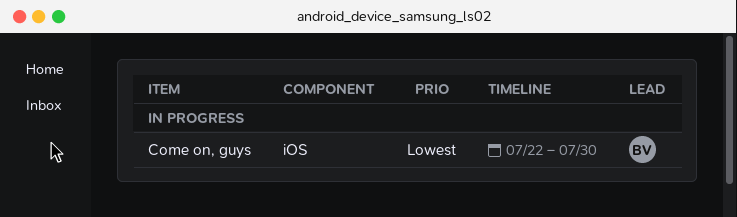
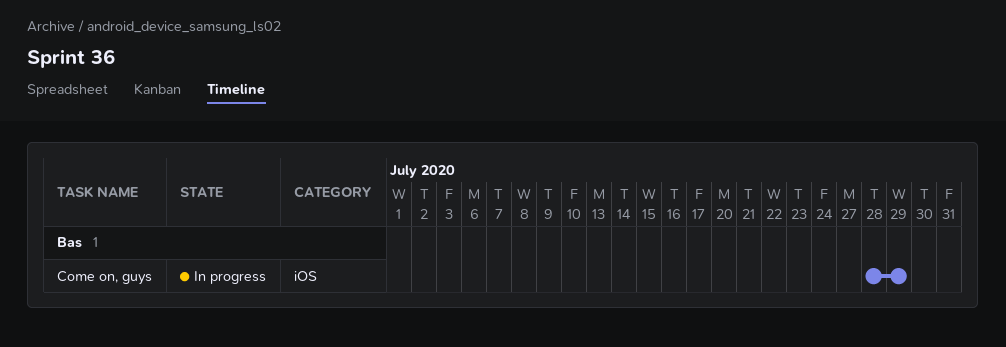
Come on, guys, start: Jul 22 -> Jul 28
Come on, guys, due: Jul 30 -> Jul 29

